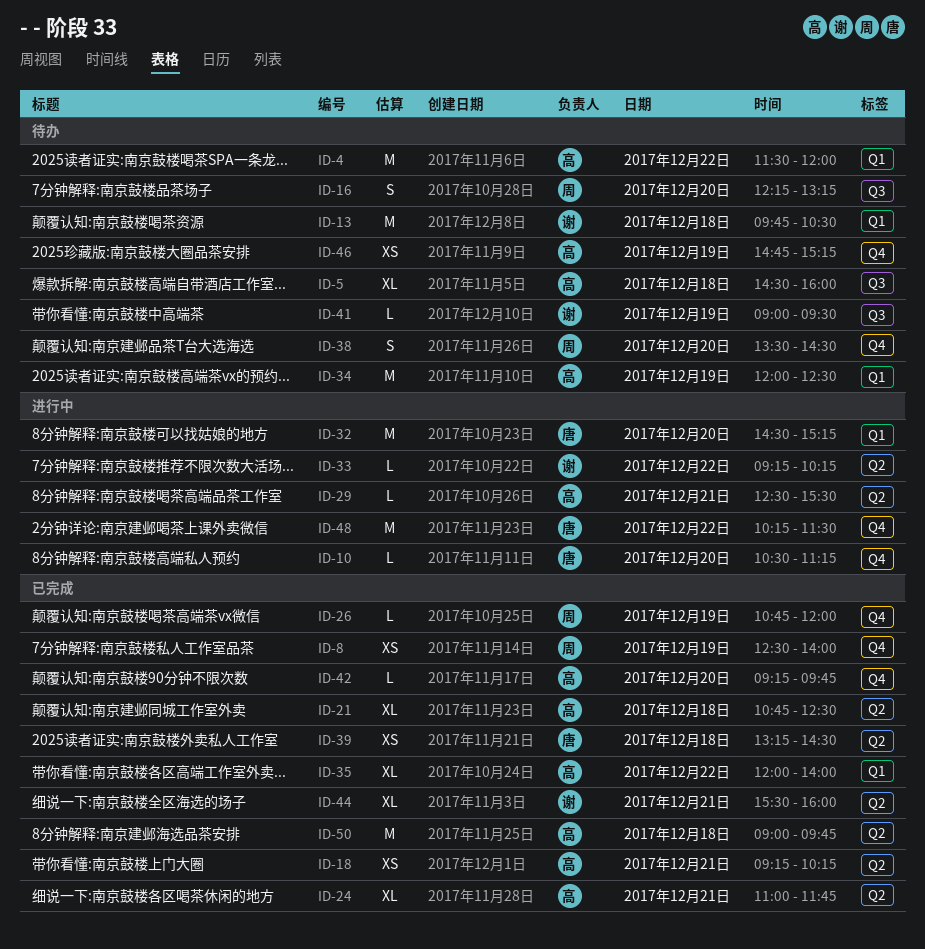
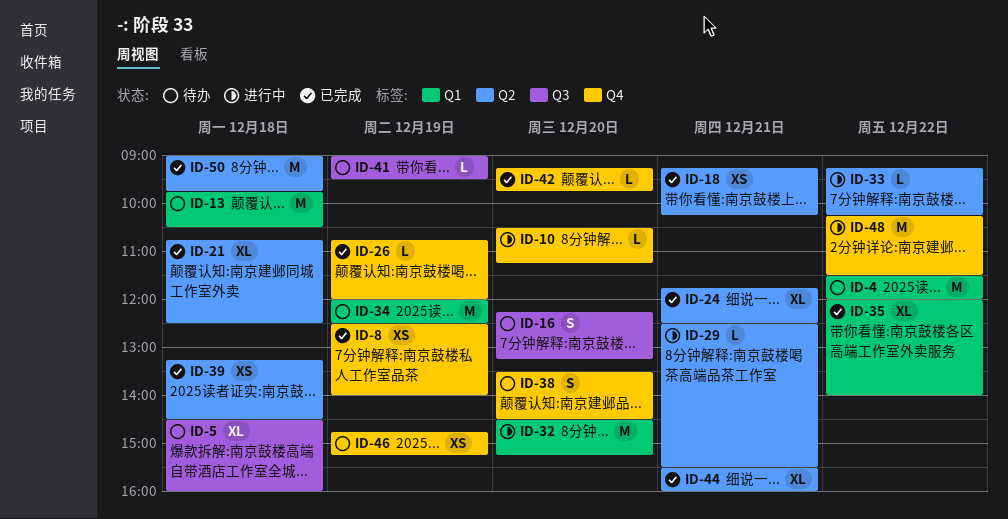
ID-24, begins: 11:00 -> 11:45
ID-24, ends: 11:45 -> 12:30

